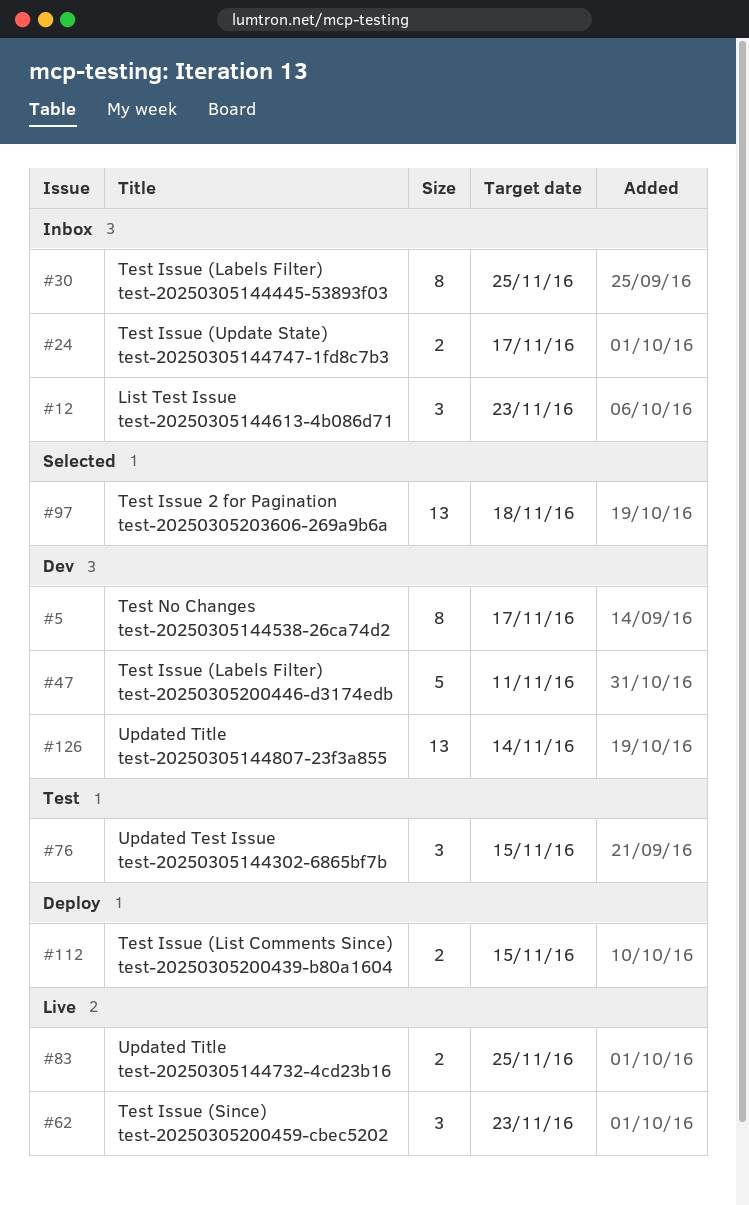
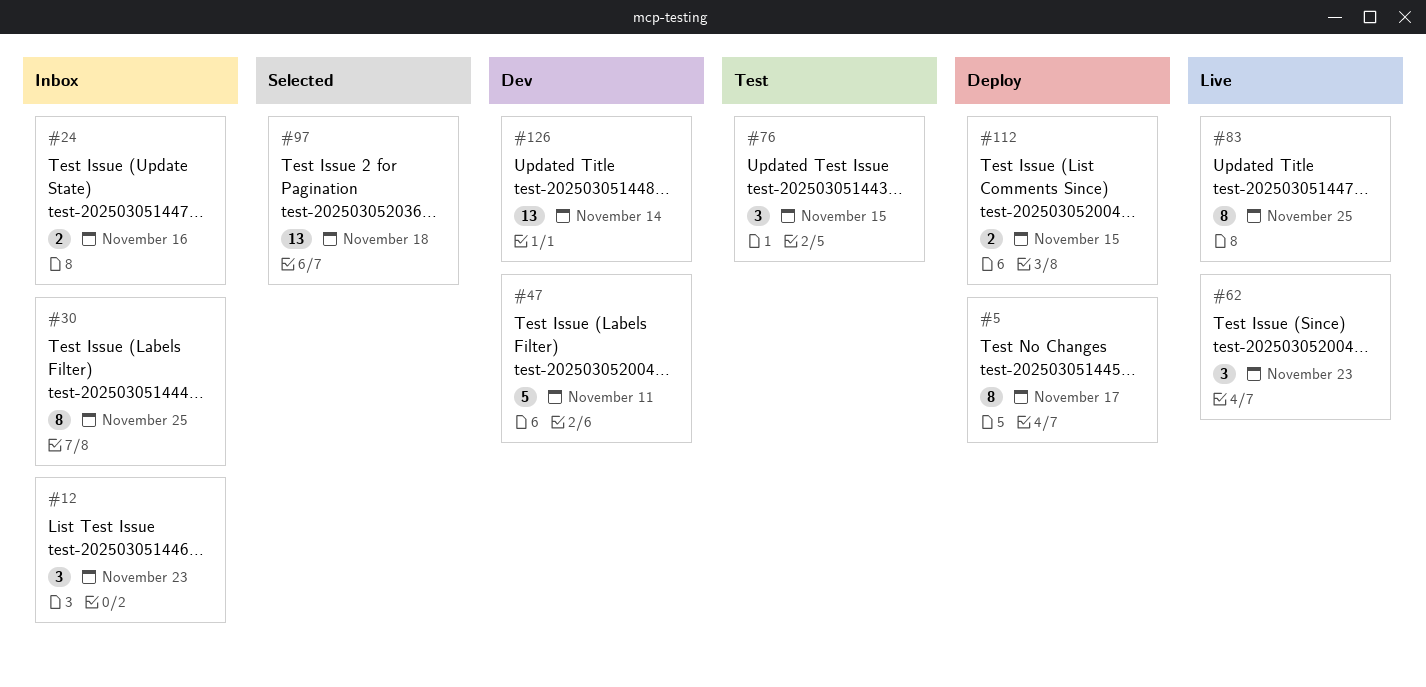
#5, status: Dev -> Deploy
#24, due: Nov 17 -> Nov 16
#83, estimate: 2 -> 8

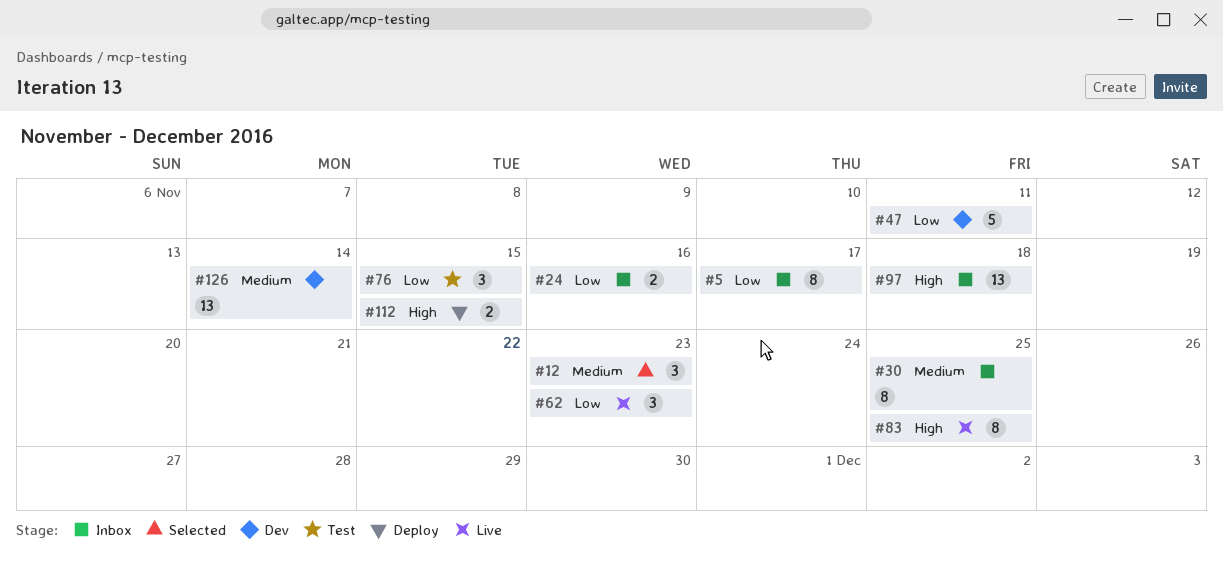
#5, status: Deploy -> Inbox
#12, status: Inbox -> Selected
#97, status: Selected -> Inbox

